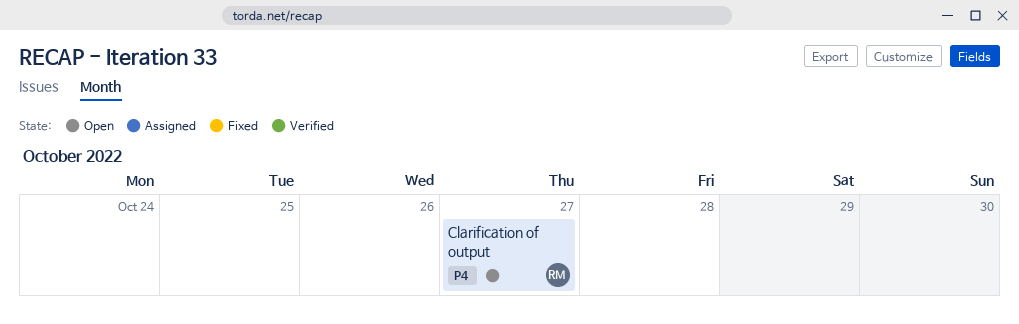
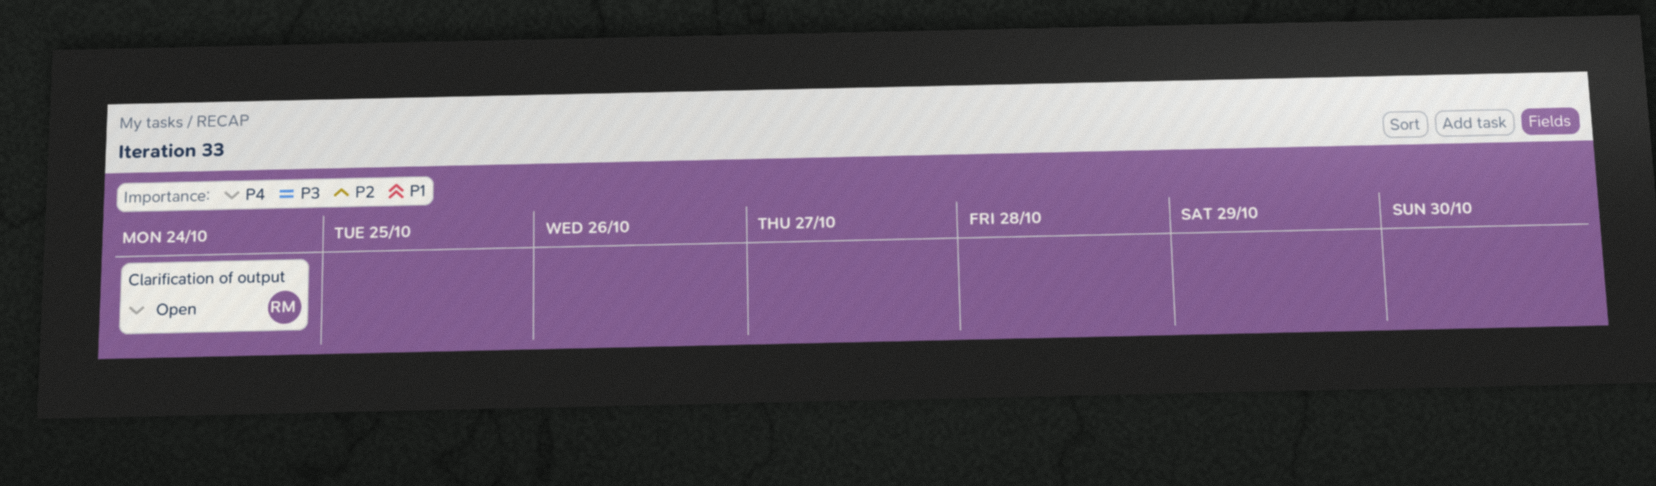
Clarification of output, due: Oct 27 -> Oct 24

